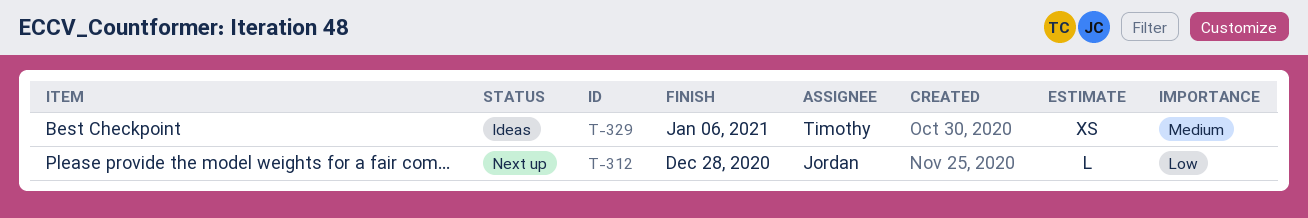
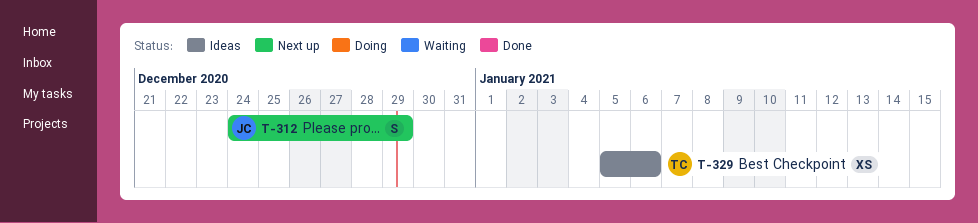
T-312, estimate: L -> S
T-312, due: Dec 28 -> Dec 29

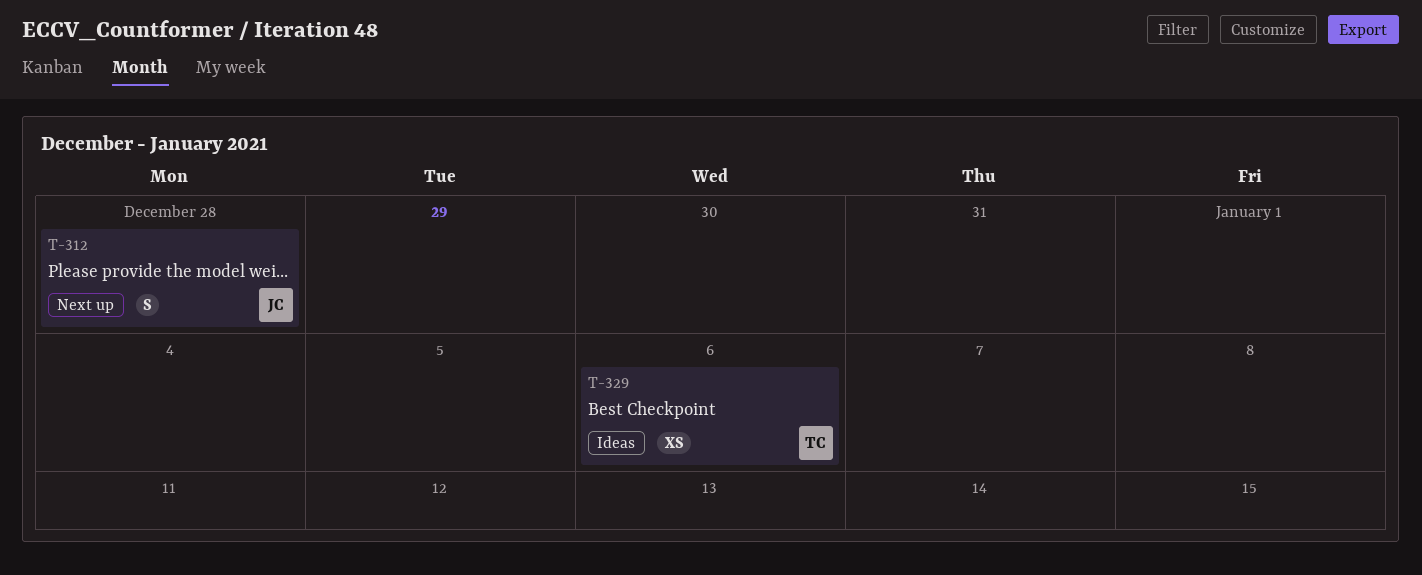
T-312, due: Dec 29 -> Dec 28

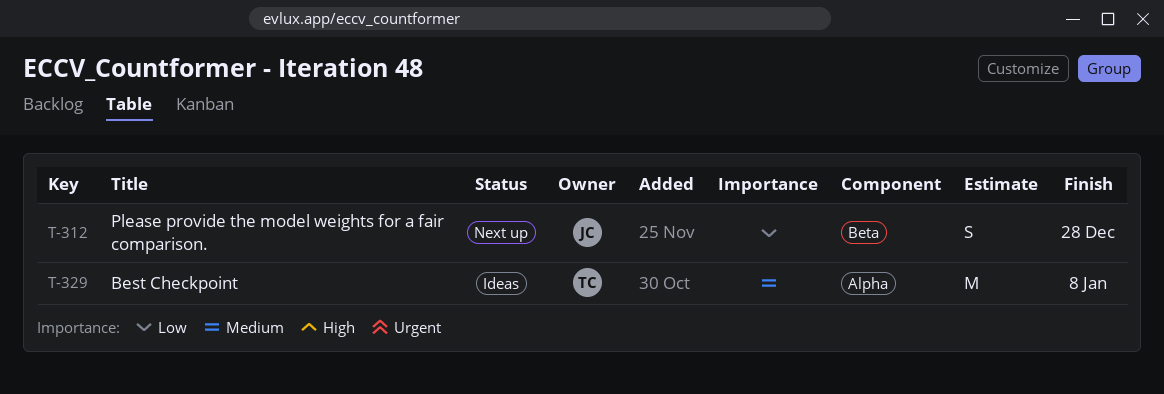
T-329, estimate: XS -> M
T-329, due: Jan 6 -> Jan 8

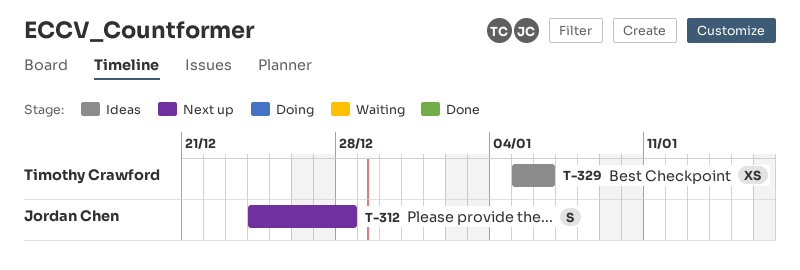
T-329, estimate: M -> XS
T-329, due: Jan 8 -> Jan 6

